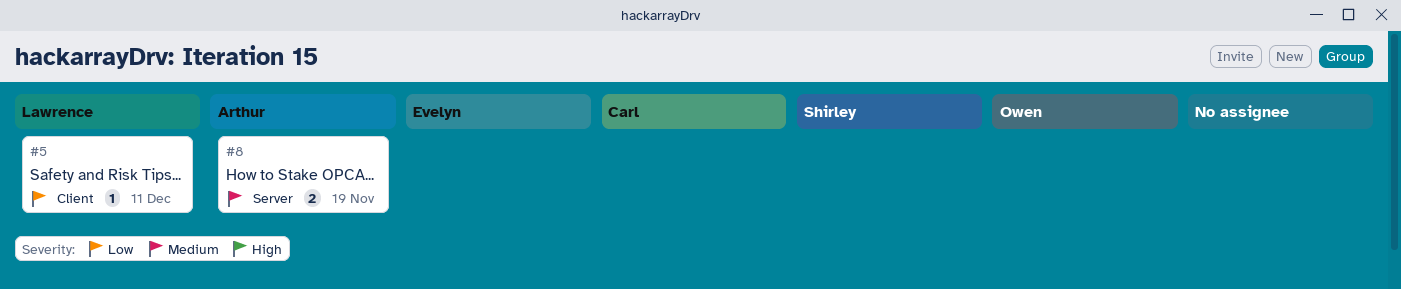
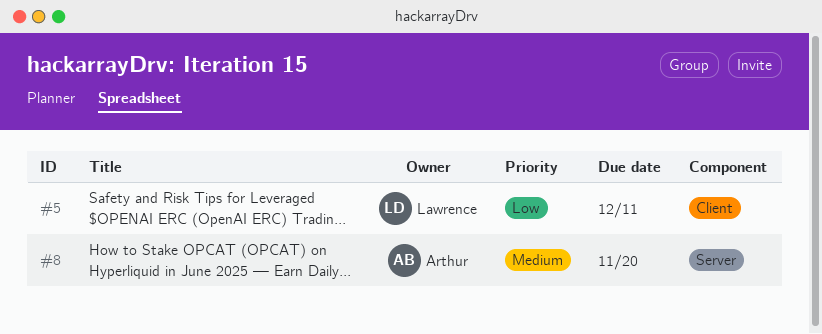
#8, due: Nov 19 -> Nov 20

